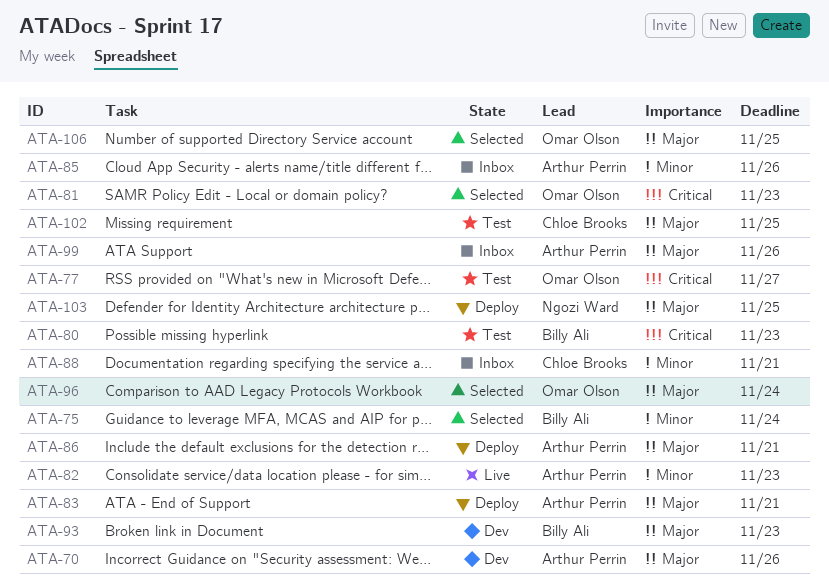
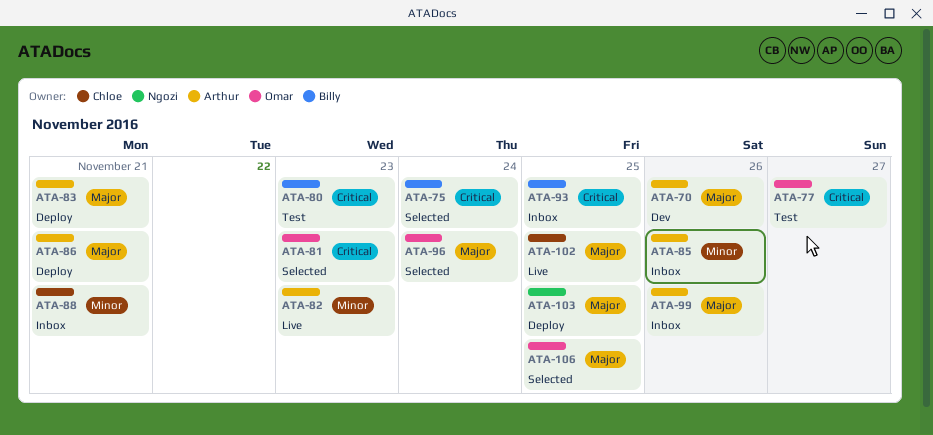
ATA-75, priority: Minor -> Critical
ATA-93, status: Dev -> Inbox
ATA-93, priority: Major -> Critical
ATA-93, due: Nov 23 -> Nov 25
ATA-102, status: Test -> Live

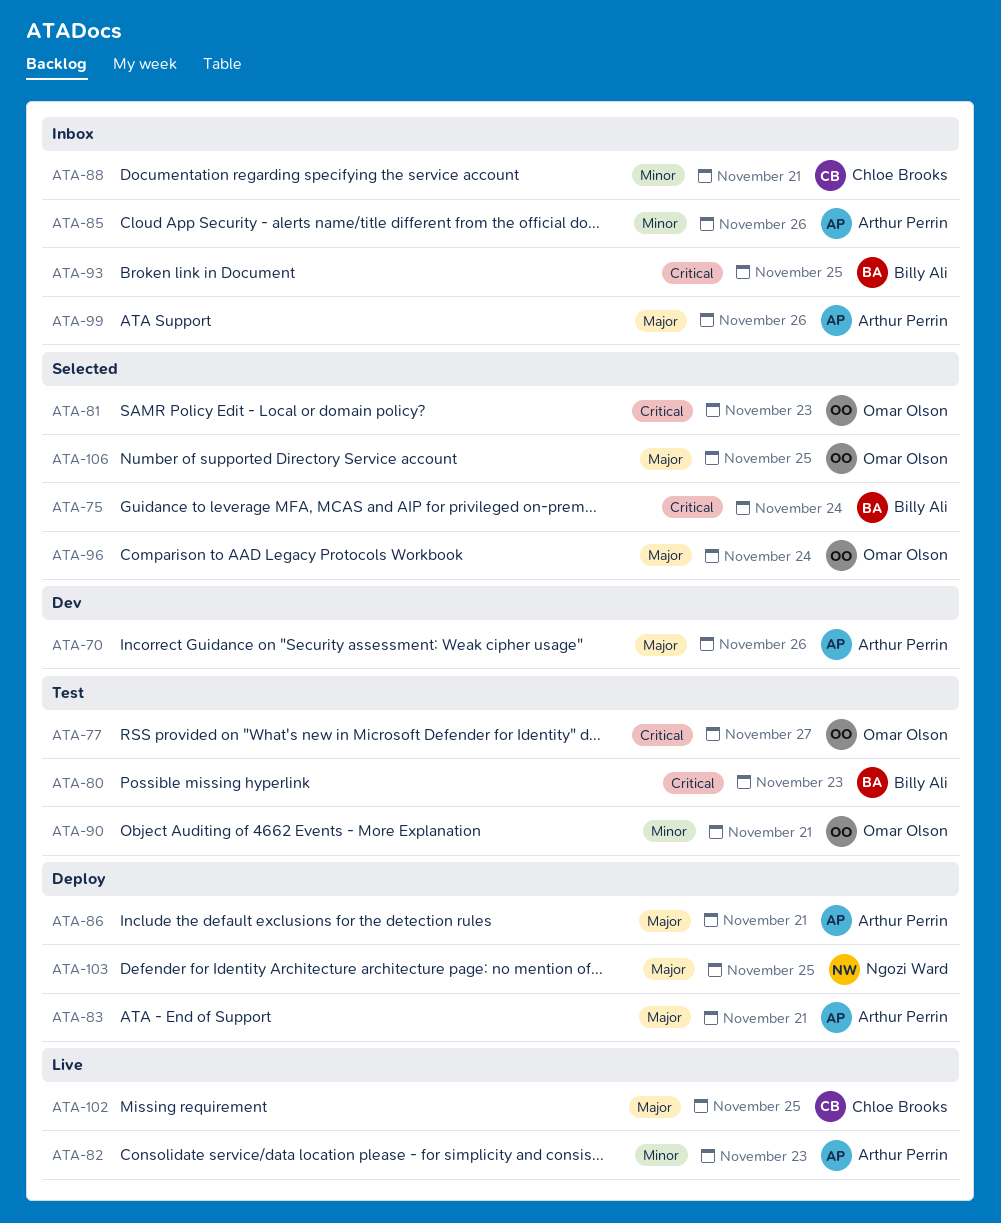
ATA-90: none -> present

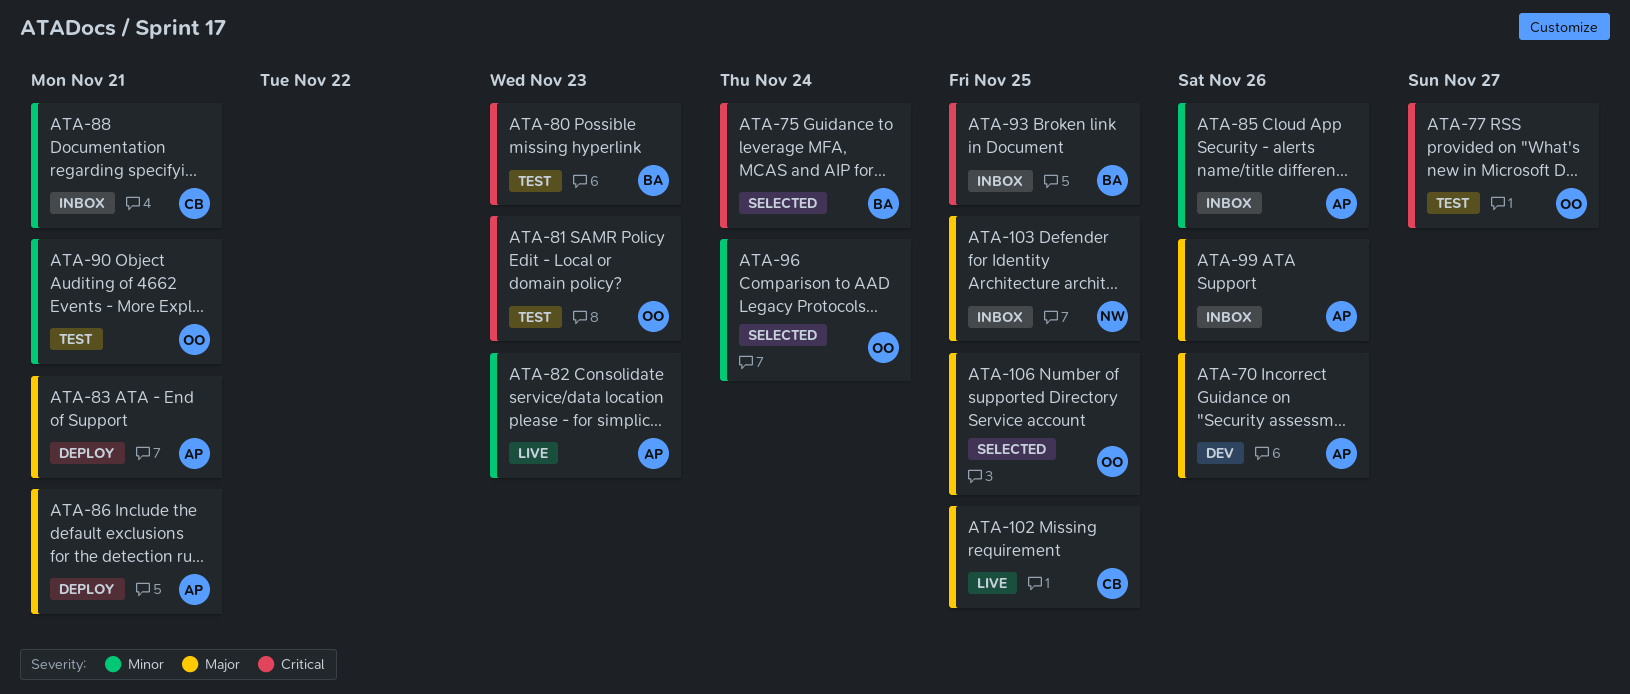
ATA-81, status: Selected -> Test
ATA-96, priority: Major -> Minor
ATA-103, status: Deploy -> Inbox

